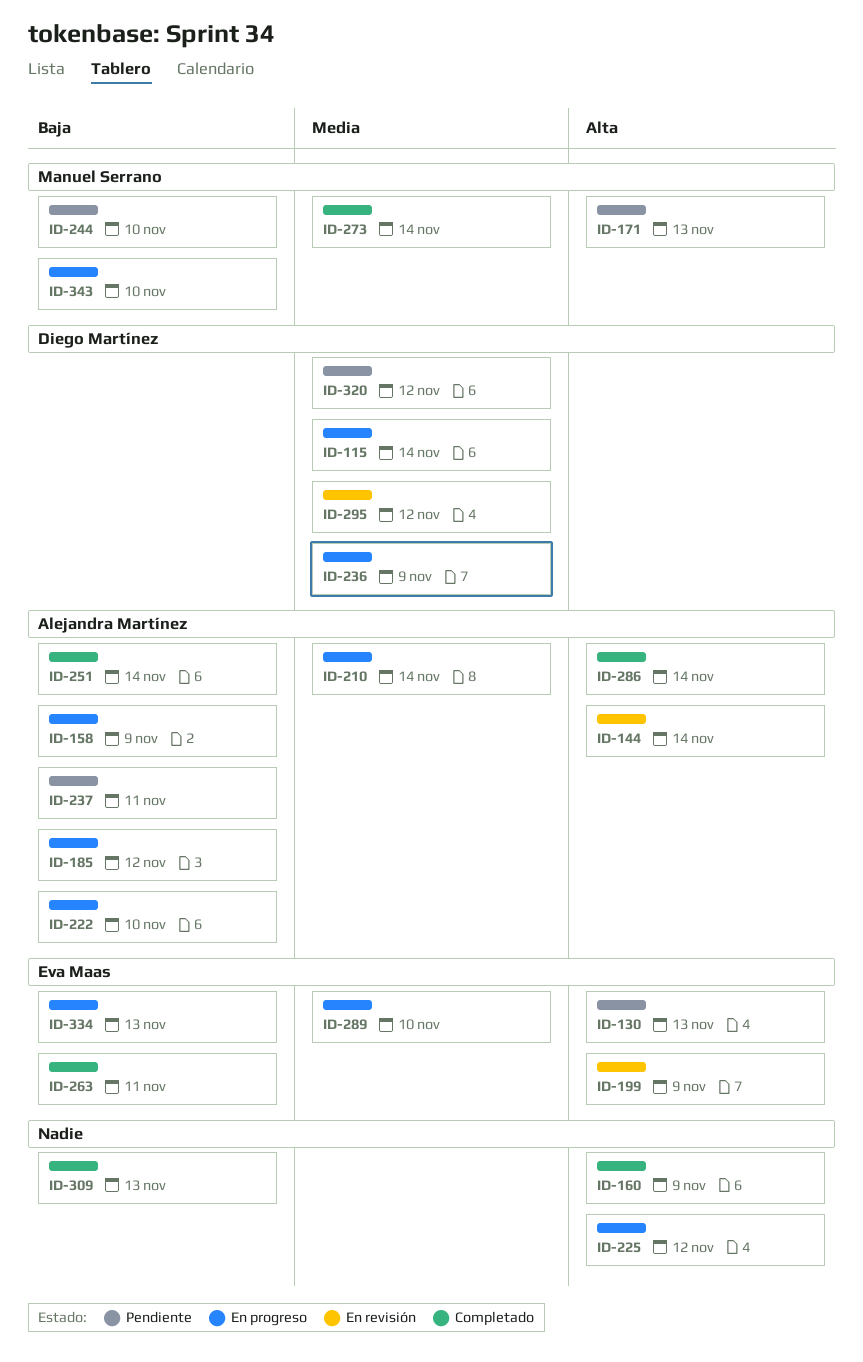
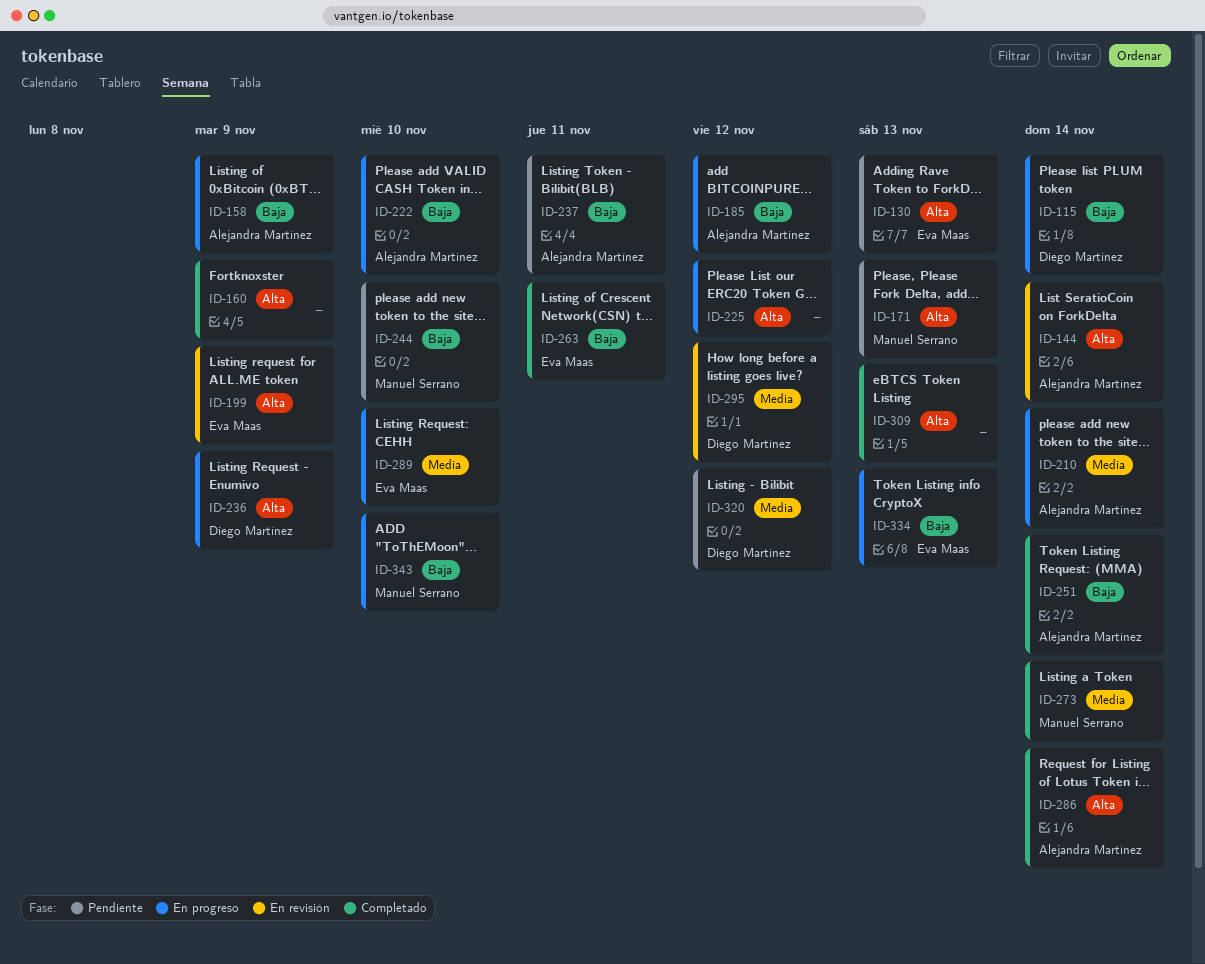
ID-115, priority: Media -> Baja
ID-236, priority: Media -> Alta
ID-309, priority: Baja -> Alta

